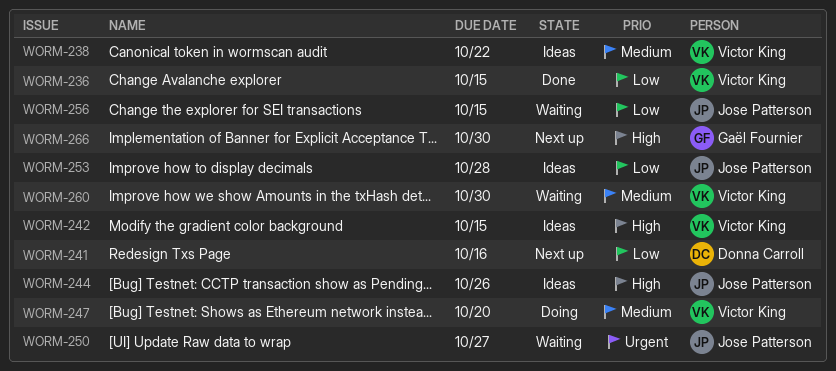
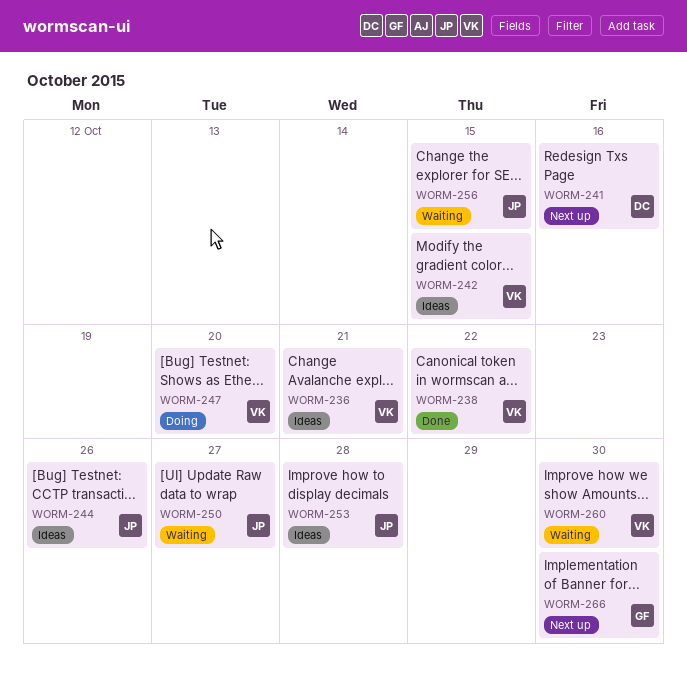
WORM-236, status: Done -> Ideas
WORM-236, due: Oct 15 -> Oct 21
WORM-238, status: Ideas -> Done

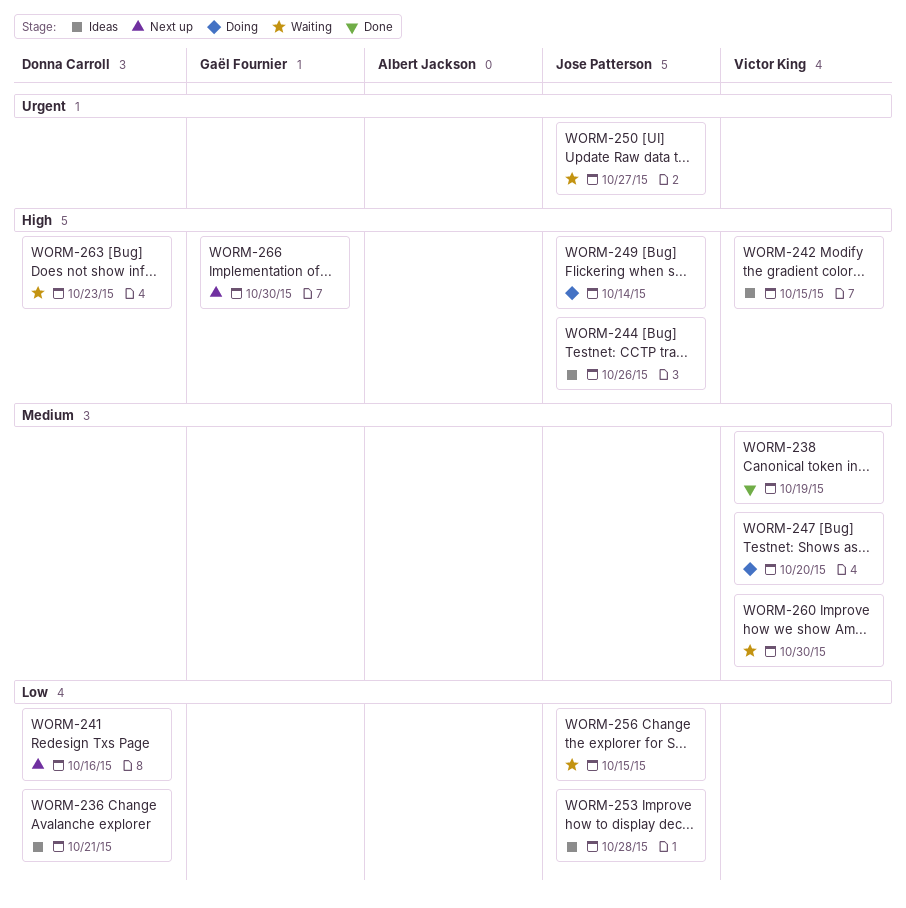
WORM-236, owner: Victor King -> Donna Carroll
WORM-238, due: Oct 22 -> Oct 19
WORM-249: none -> present
WORM-263: none -> present

